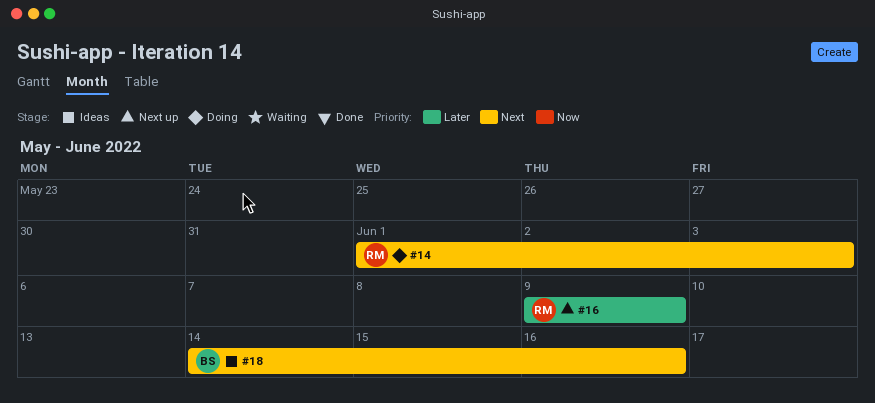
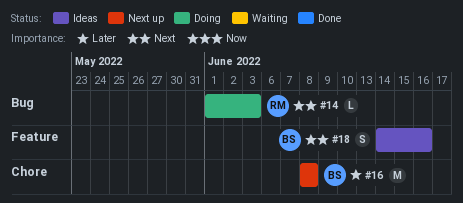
#16, owner: RM -> BS
#16, start: Jun 9 -> Jun 8
#16, due: Jun 9 -> Jun 8

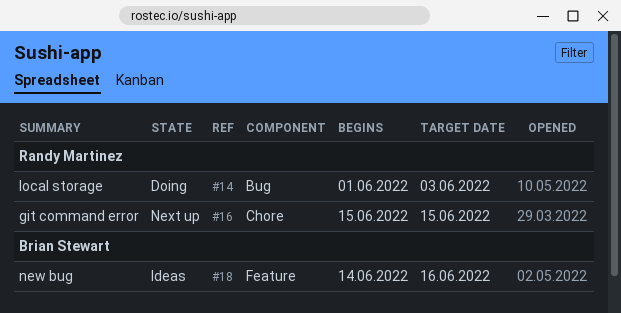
#16, owner: Brian Stewart -> Randy Martinez
#16, start: Jun 8 -> Jun 15
#16, due: Jun 8 -> Jun 15

